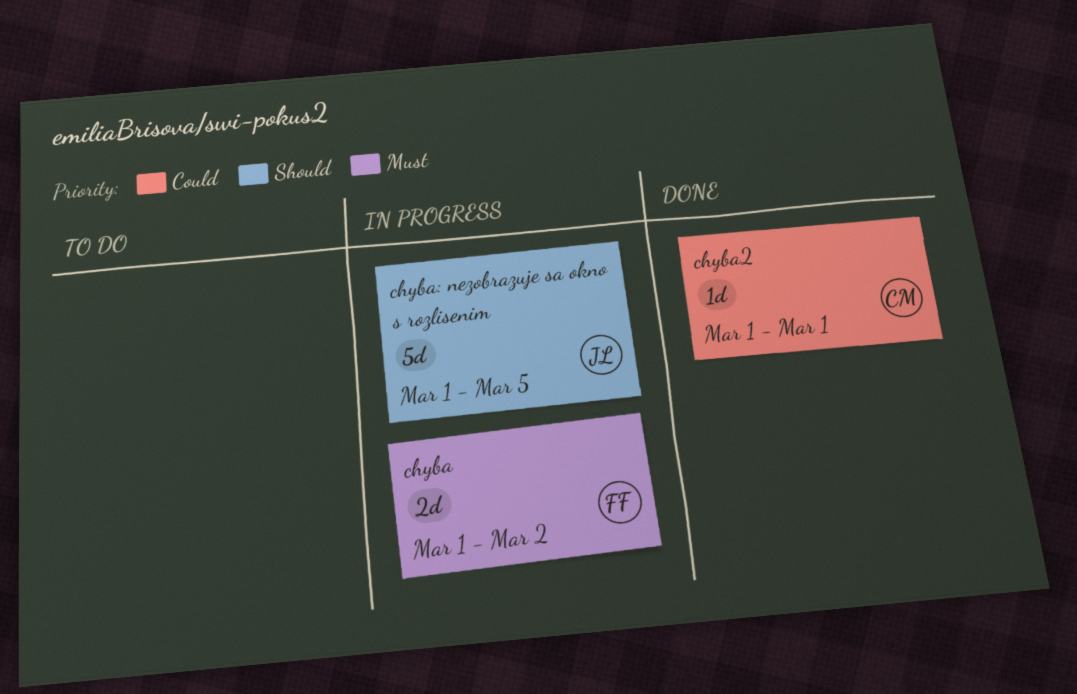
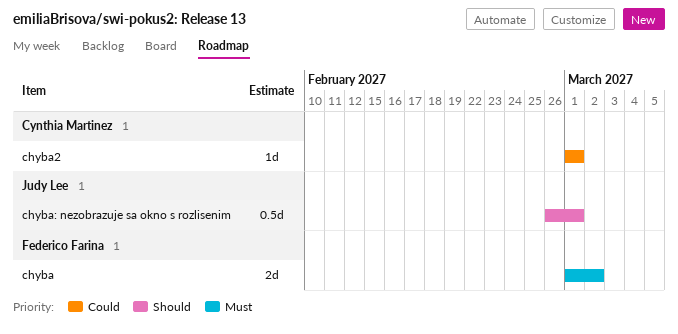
chyba: nezobrazuje sa okno s rozlisenim, estimate: 5d -> 0.5d
chyba: nezobrazuje sa okno s rozlisenim, start: Mar 1 -> Feb 26
chyba: nezobrazuje sa okno s rozlisenim, due: Mar 5 -> Mar 1

